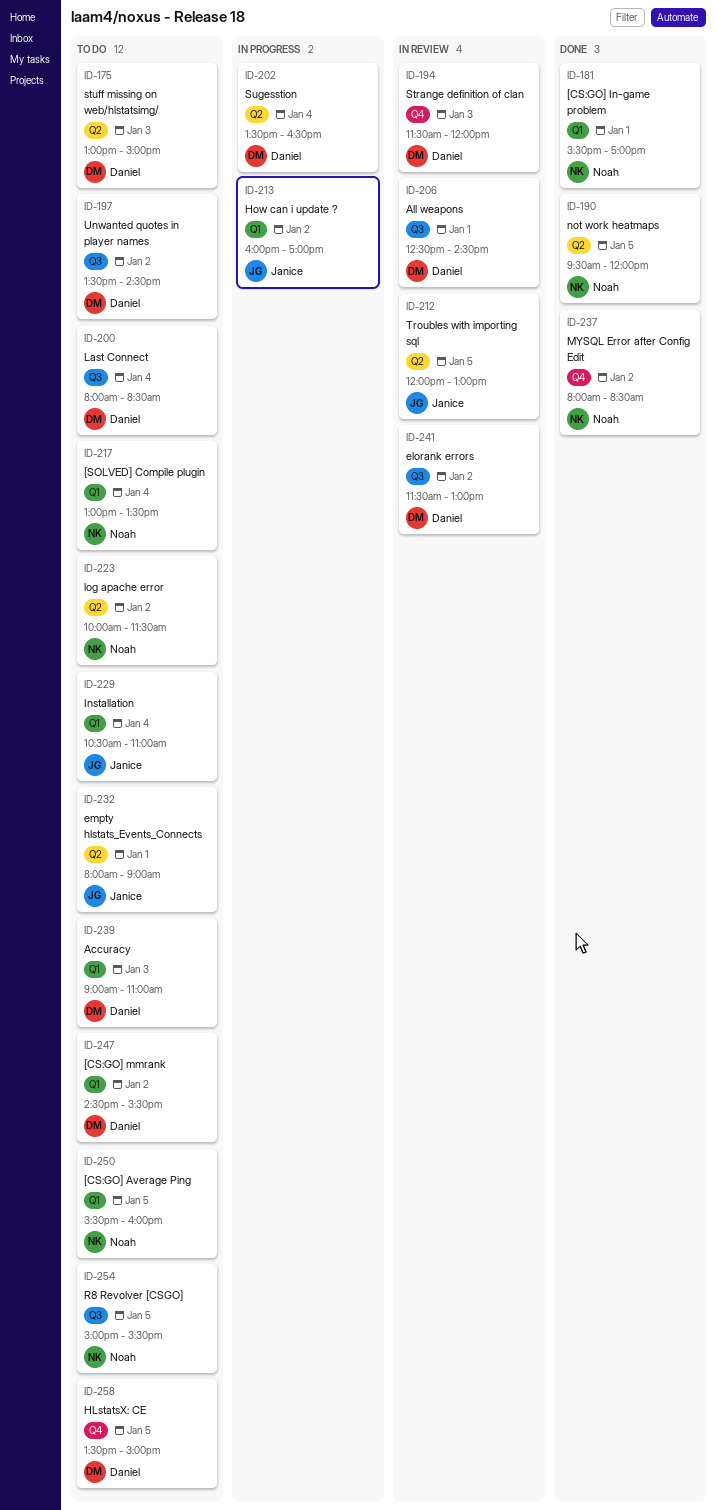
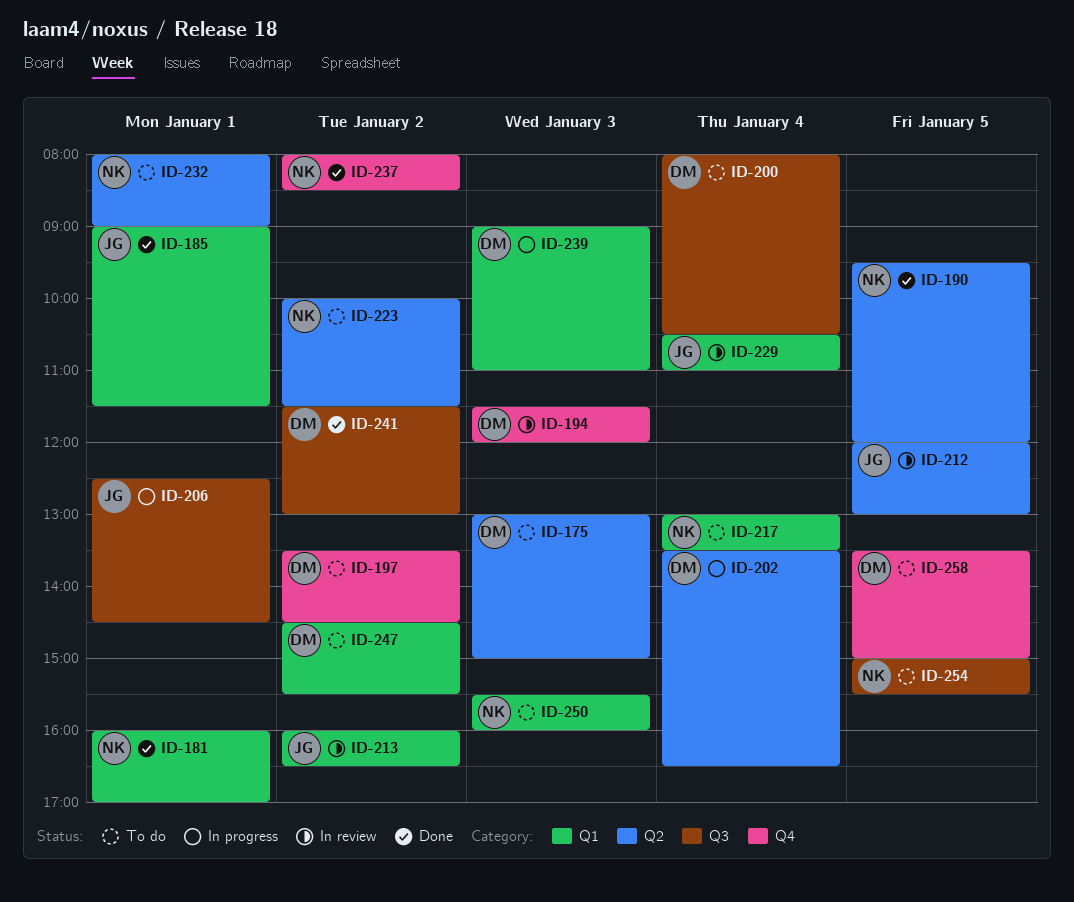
ID-181, begins: 15:30 -> 16:00
ID-185: none -> present
ID-197, label: Q3 -> Q4
ID-200, ends: 08:30 -> 10:30
ID-206, status: In review -> In progress
ID-206, owner: Daniel -> Janice
ID-213, status: In progress -> In review
ID-213, ends: 17:00 -> 16:30
ID-229, status: To do -> In review
ID-232, owner: Janice -> Noah
ID-239, status: To do -> In progress
ID-241, status: In review -> Done
ID-250, day: Jan 5 -> Jan 3

